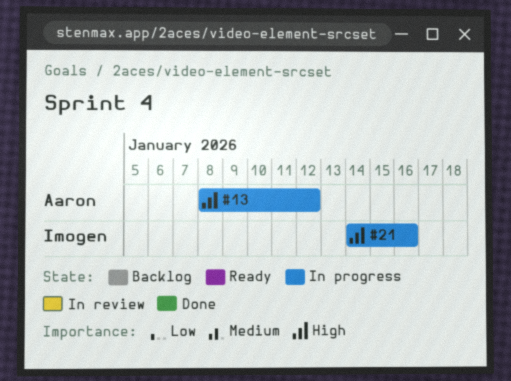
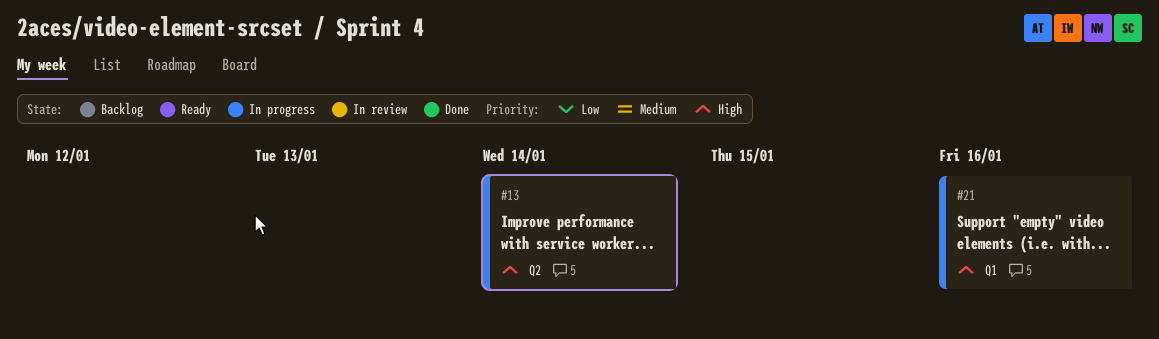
#13, due: Jan 12 -> Jan 14

